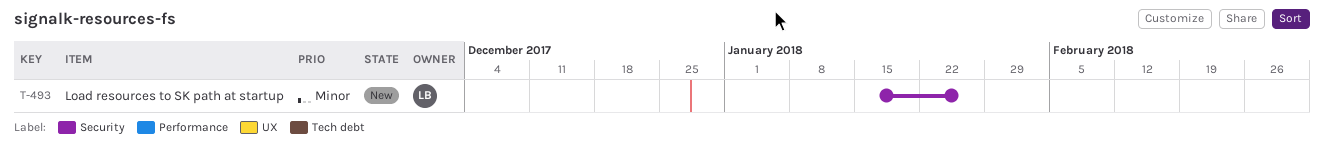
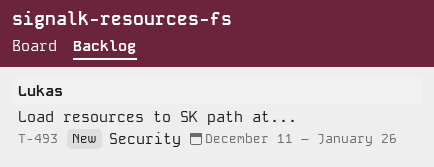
T-493, start: Jan 15 -> Dec 11

